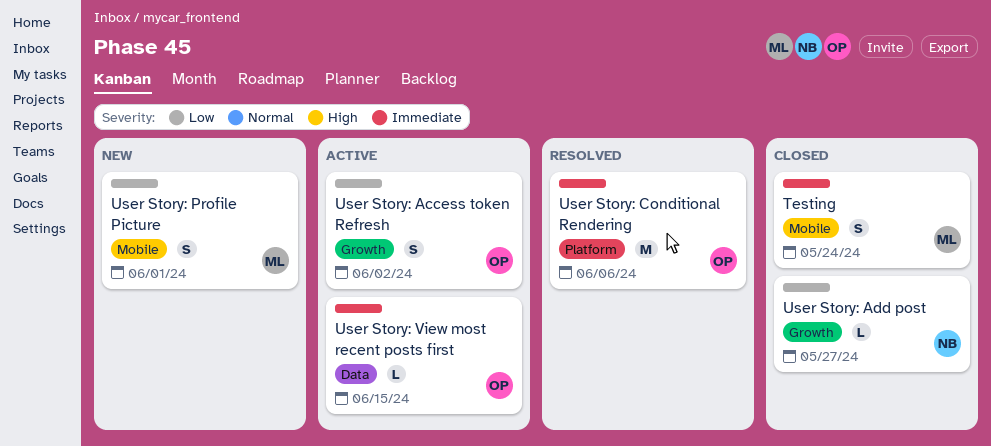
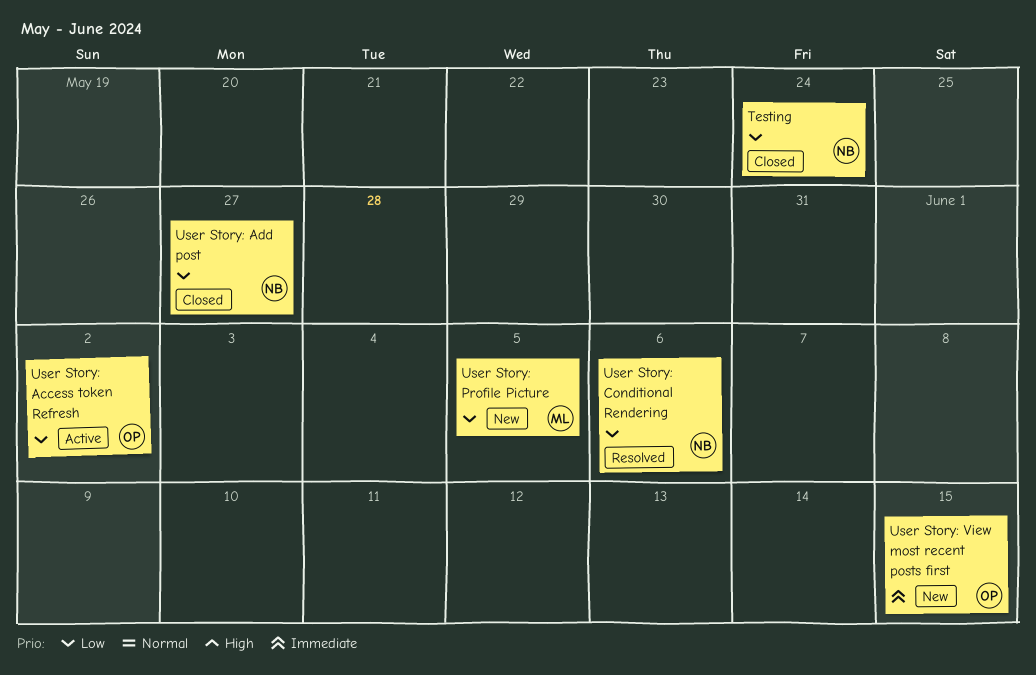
Testing, owner: ML -> NB
Testing, priority: Immediate -> Low
User Story: Conditional Rendering, owner: OP -> NB
User Story: Conditional Rendering, priority: Immediate -> Low
User Story: Profile Picture, due: Jun 1 -> Jun 5
User Story: View most recent posts first, status: Active -> New

